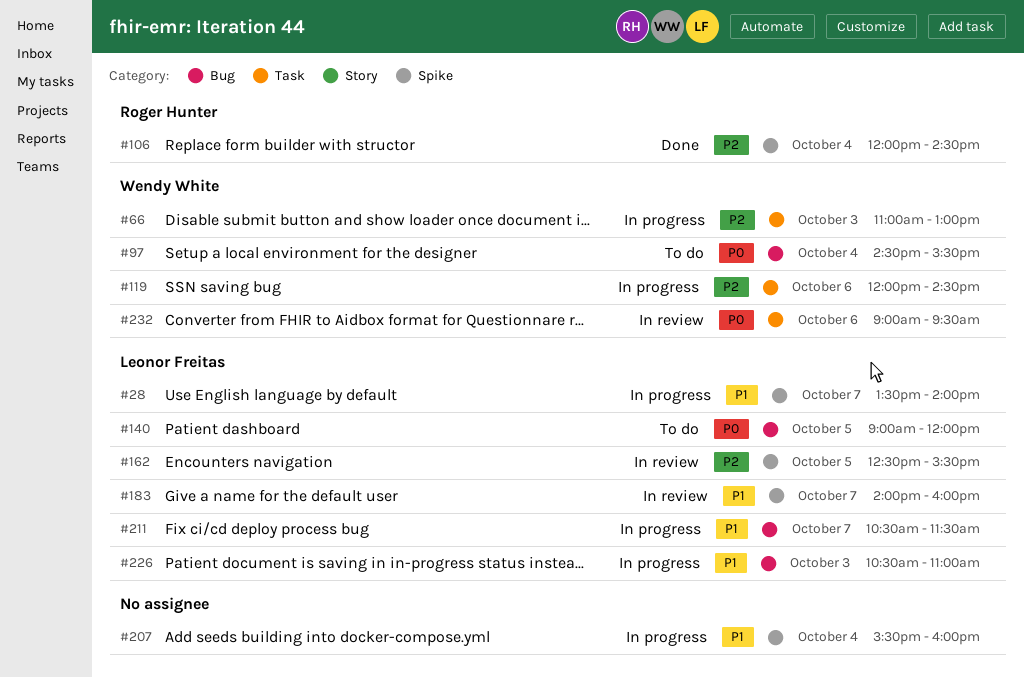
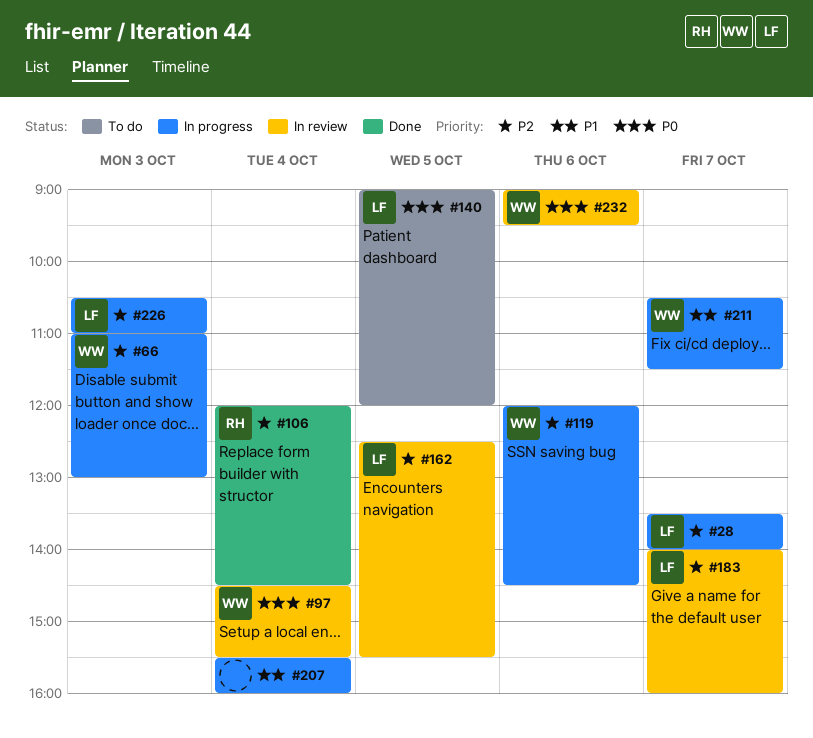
#28, priority: P1 -> P2
#97, status: To do -> In review
#183, priority: P1 -> P2
#211, owner: Leonor Freitas -> Wendy White
#226, priority: P1 -> P2

